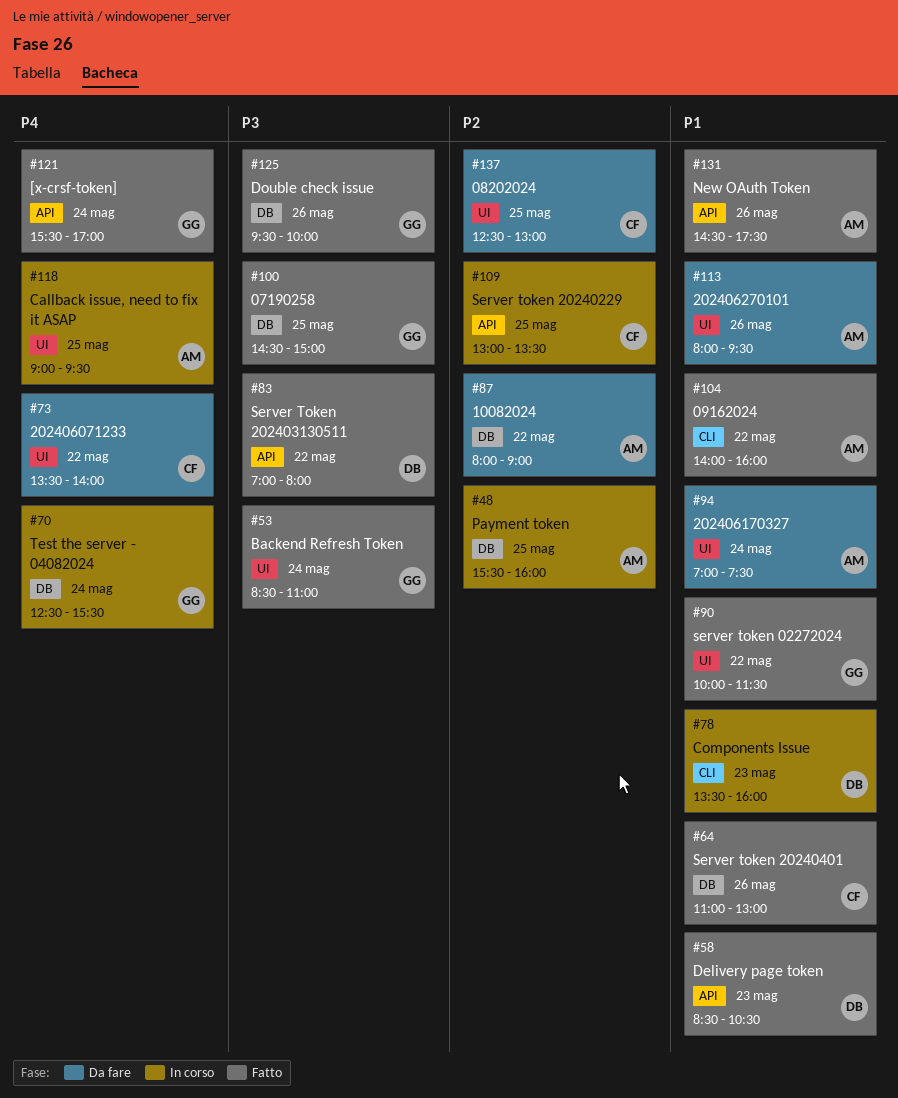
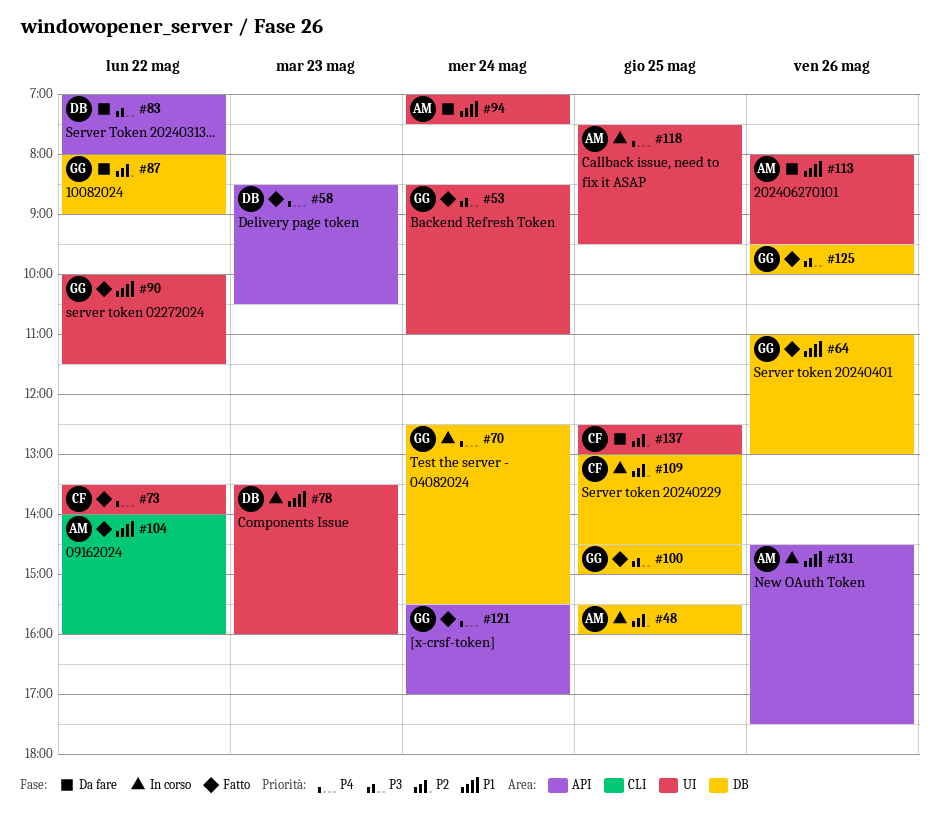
#58, priority: P1 -> P4
#64, owner: CF -> GG
#73, status: Da fare -> Fatto
#78, label: CLI -> UI
#83, status: Fatto -> Da fare
#87, owner: AM -> GG
#109, label: API -> DB
#109, ends: 13:30 -> 14:30
#118, begins: 09:00 -> 07:30
#131, status: Fatto -> In corso

